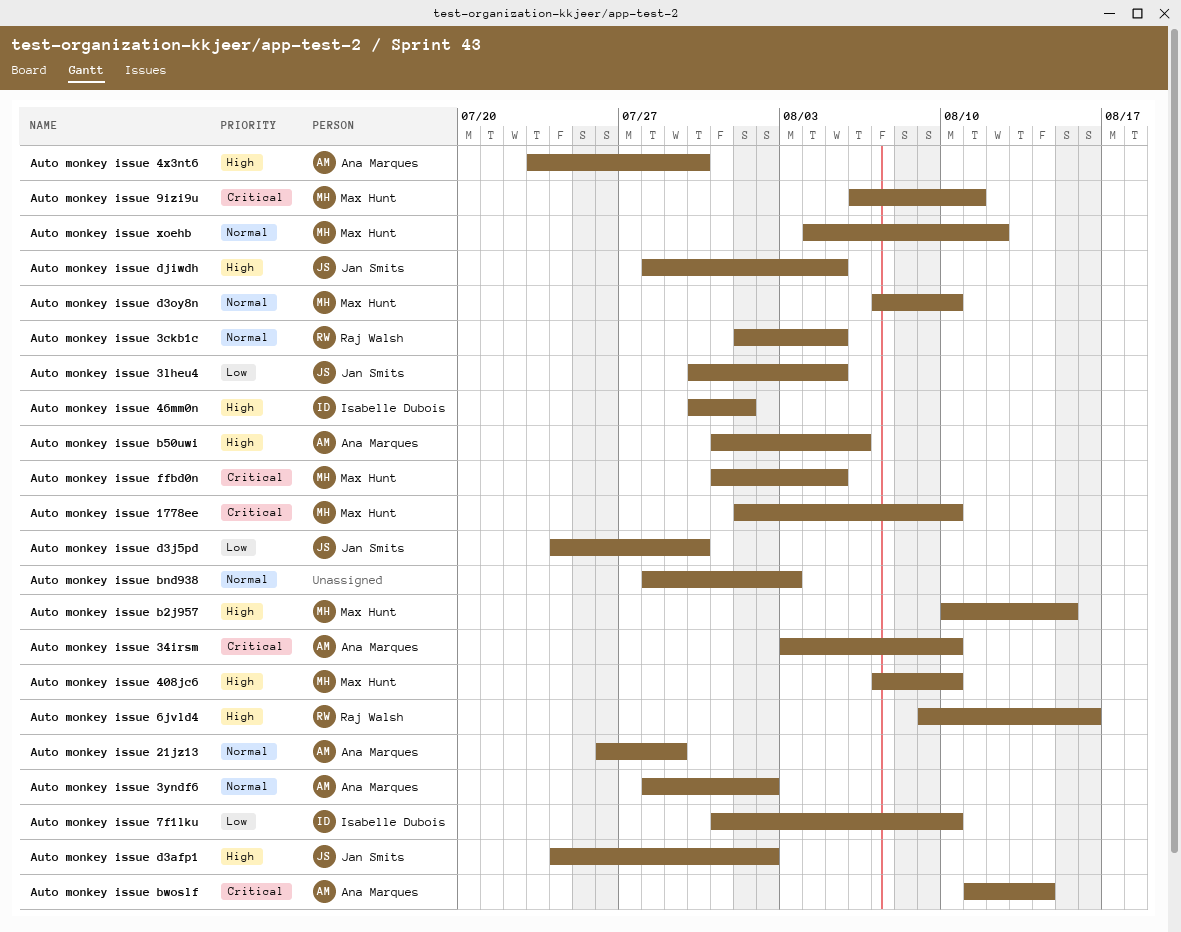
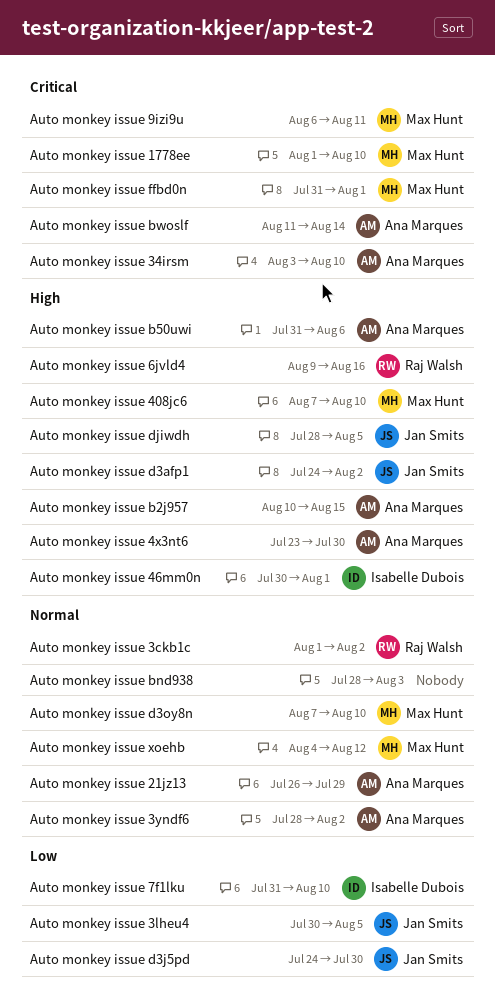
Auto monkey issue 3ckb1c, due: Aug 5 -> Aug 2
Auto monkey issue b2j957, owner: Max Hunt -> Ana Marques
Auto monkey issue ffbd0n, due: Aug 5 -> Aug 1

